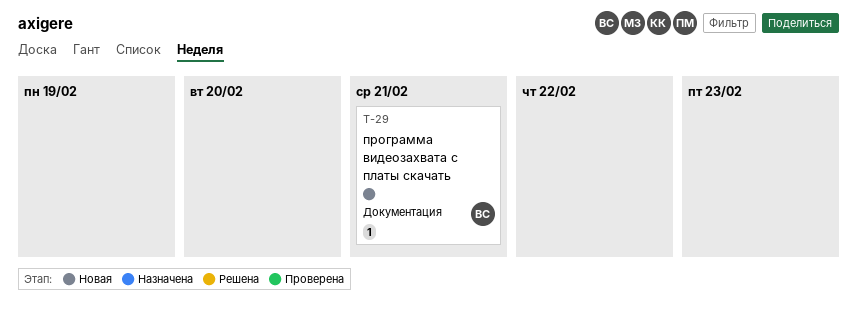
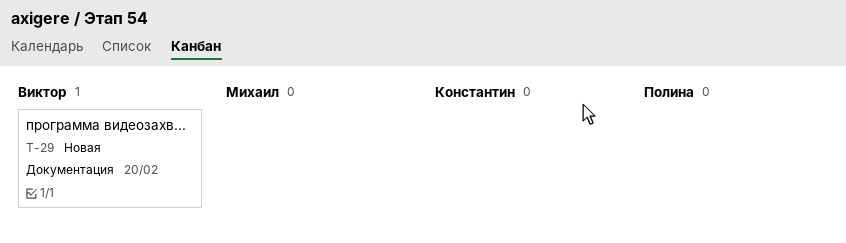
T-29, due: Feb 21 -> Feb 20

